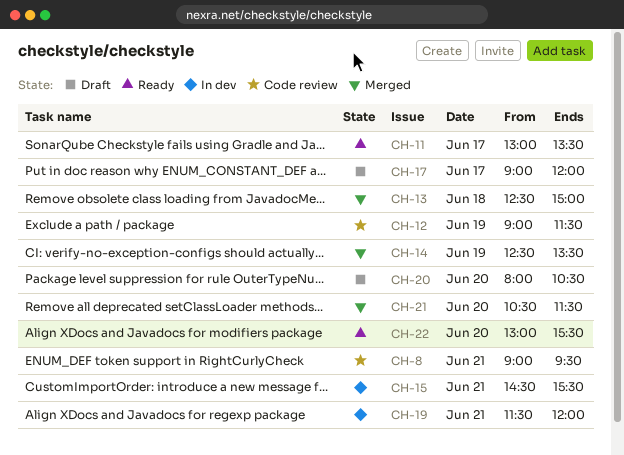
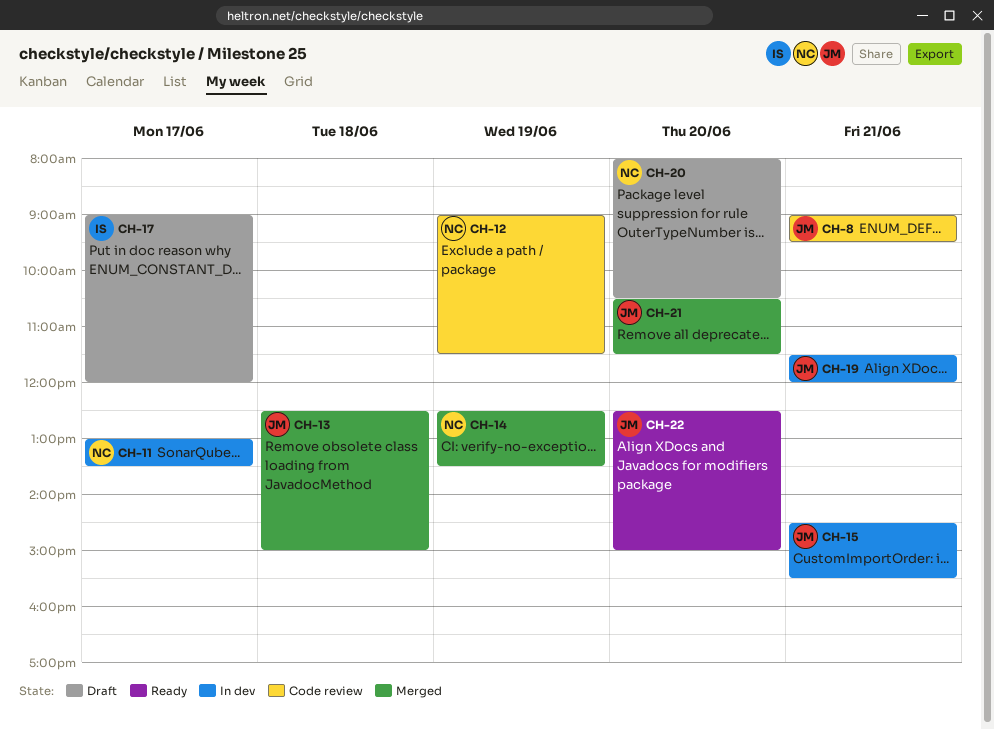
CH-11, status: Ready -> In dev
CH-22, begins: 13:00 -> 12:30
CH-22, ends: 15:30 -> 15:00

